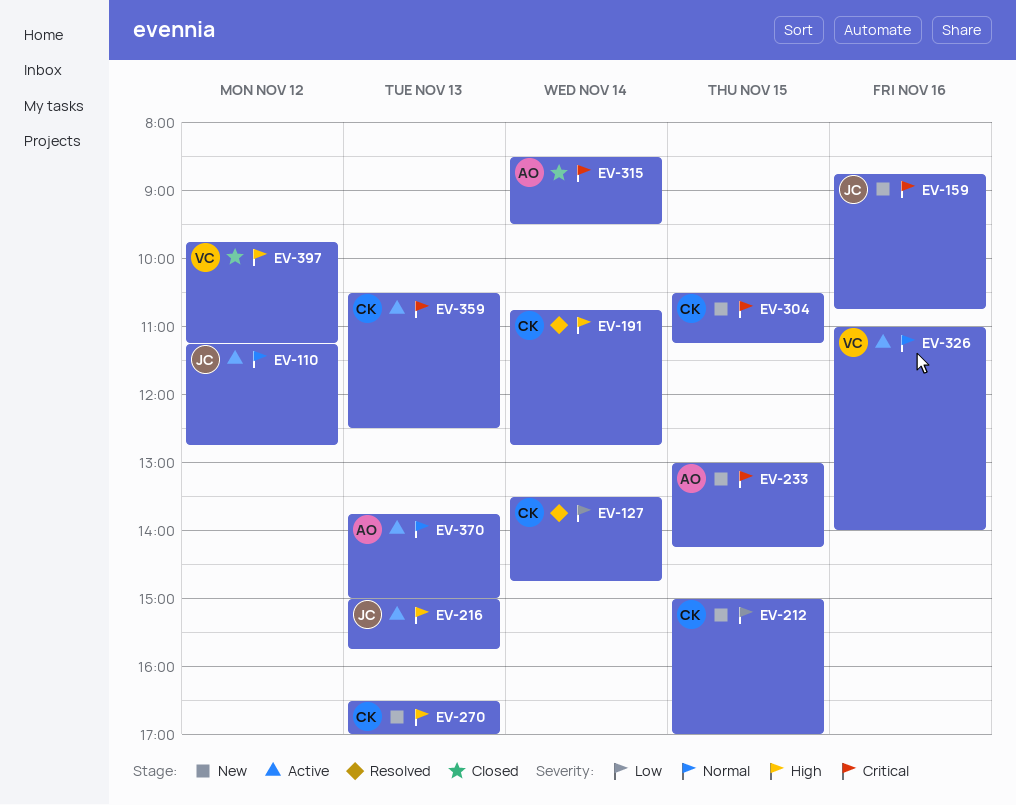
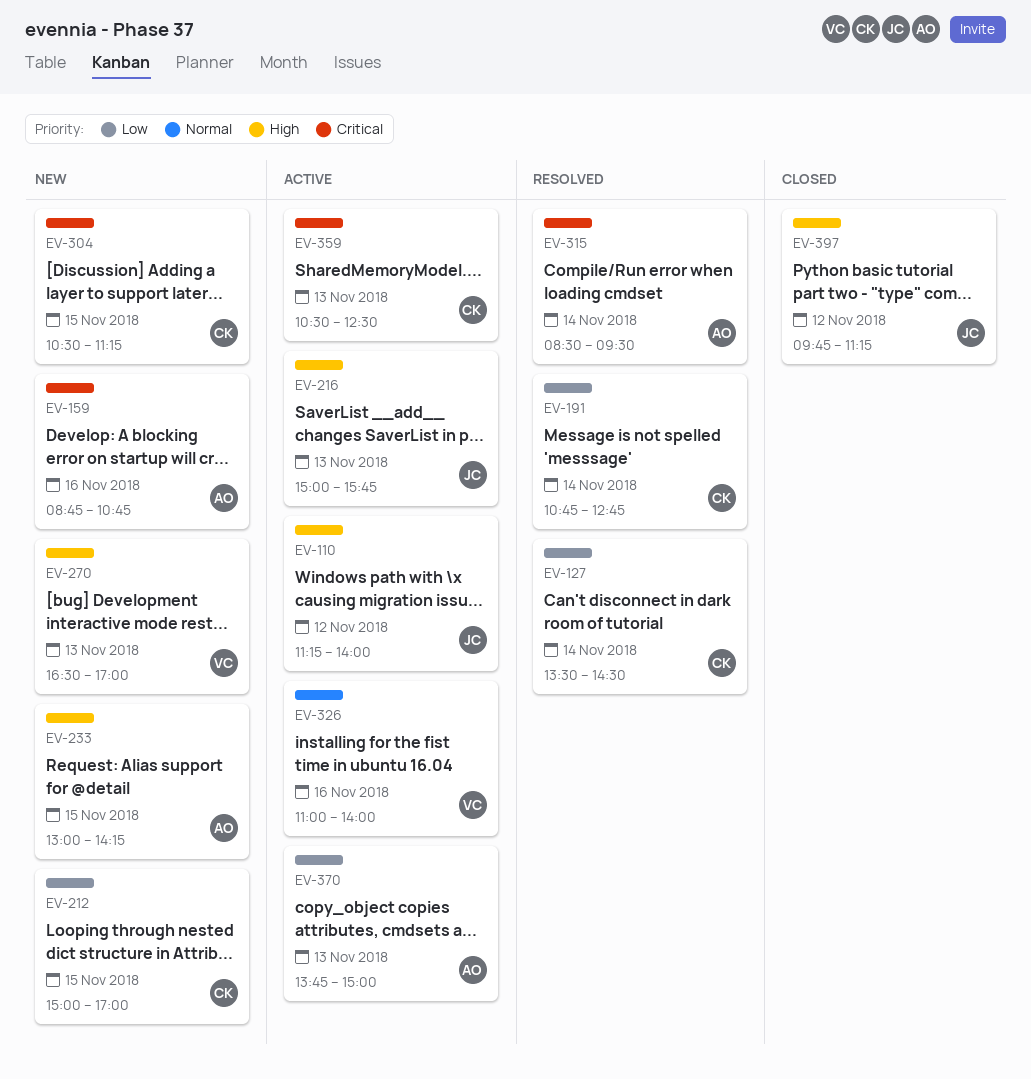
EV-110, priority: Normal -> High
EV-110, ends: 12:45 -> 14:00
EV-127, ends: 14:45 -> 14:30
EV-159, owner: JC -> AO
EV-191, priority: High -> Low
EV-233, priority: Critical -> High
EV-270, owner: CK -> VC
EV-315, status: Closed -> Resolved
EV-370, priority: Normal -> Low
EV-397, owner: VC -> JC

